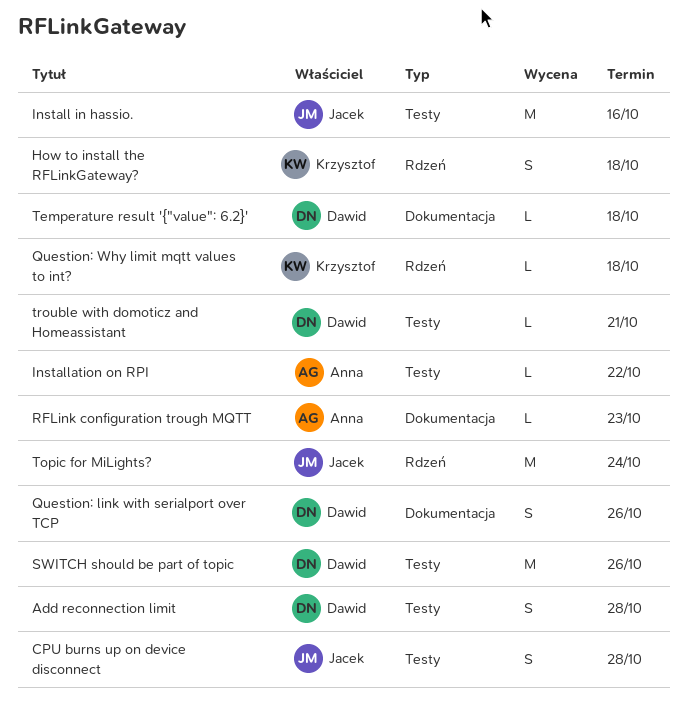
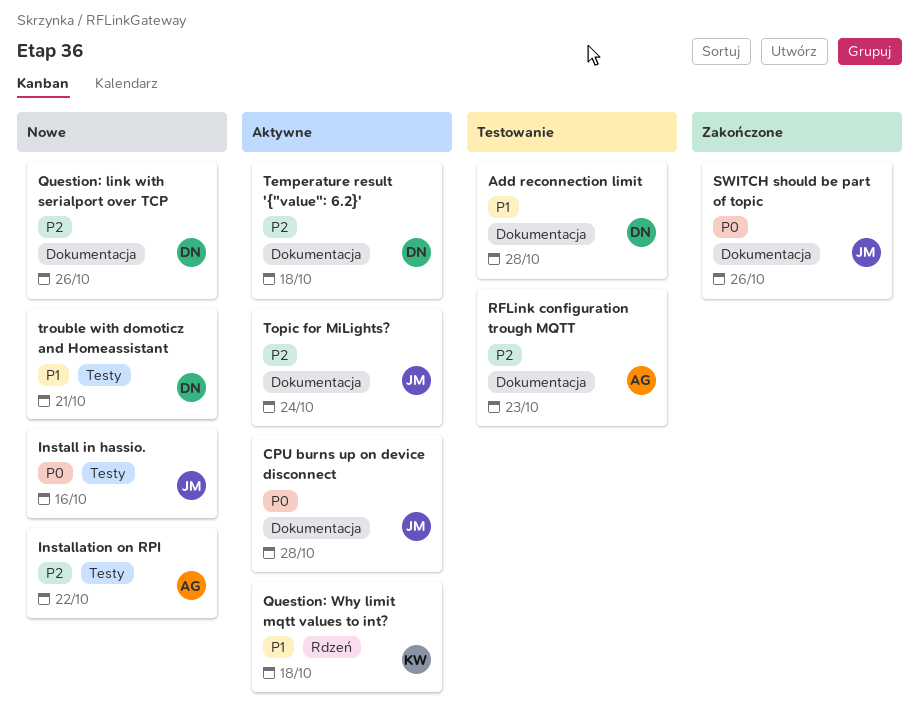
Add reconnection limit, label: Testy -> Dokumentacja
CPU burns up on device disconnect, label: Testy -> Dokumentacja
How to install the RFLinkGateway?: present -> none
SWITCH should be part of topic, owner: Dawid -> Jacek
SWITCH should be part of topic, label: Testy -> Dokumentacja
Topic for MiLights?, label: Rdzeń -> Dokumentacja

